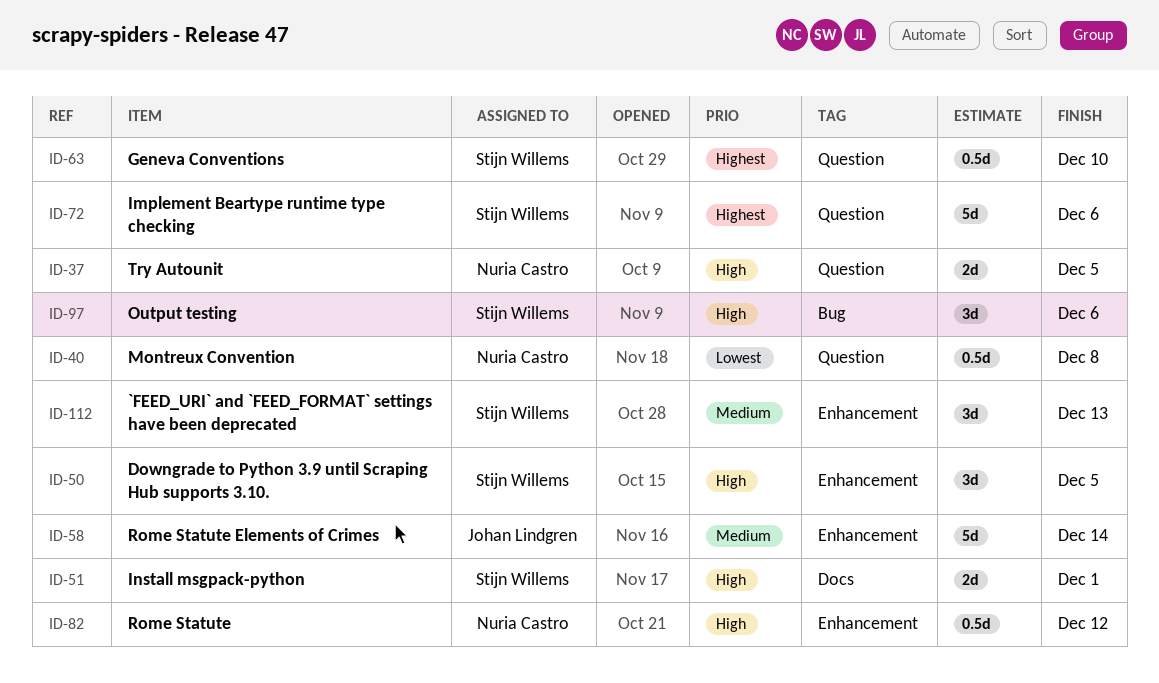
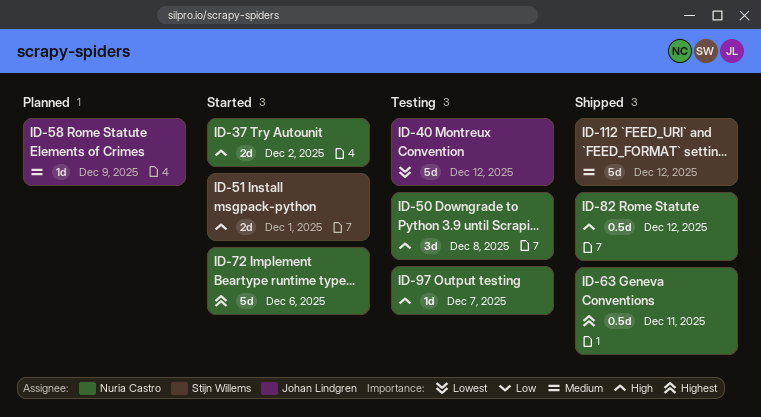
ID-37, due: Dec 5 -> Dec 2
ID-40, owner: Nuria Castro -> Johan Lindgren
ID-40, estimate: 0.5d -> 5d
ID-40, due: Dec 8 -> Dec 12
ID-50, owner: Stijn Willems -> Nuria Castro
ID-50, due: Dec 5 -> Dec 8
ID-58, estimate: 5d -> 1d
ID-58, due: Dec 14 -> Dec 9
ID-63, owner: Stijn Willems -> Nuria Castro
ID-63, due: Dec 10 -> Dec 11
ID-72, owner: Stijn Willems -> Nuria Castro
ID-97, owner: Stijn Willems -> Nuria Castro
ID-97, estimate: 3d -> 1d
ID-97, due: Dec 6 -> Dec 7
ID-112, estimate: 3d -> 5d
ID-112, due: Dec 13 -> Dec 12

